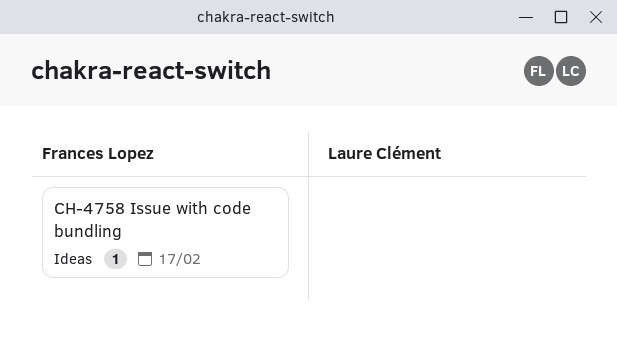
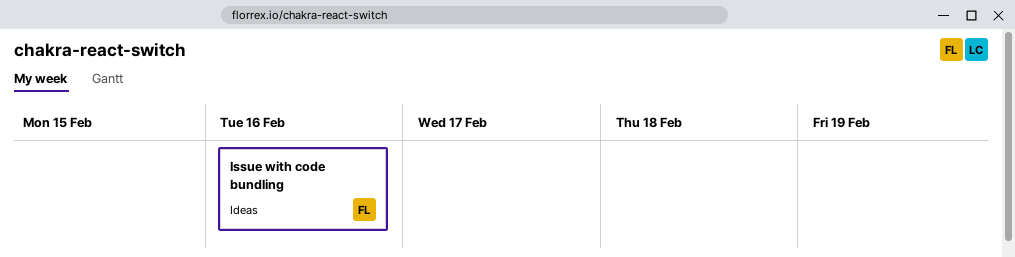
Issue with code bundling, due: Feb 17 -> Feb 16

